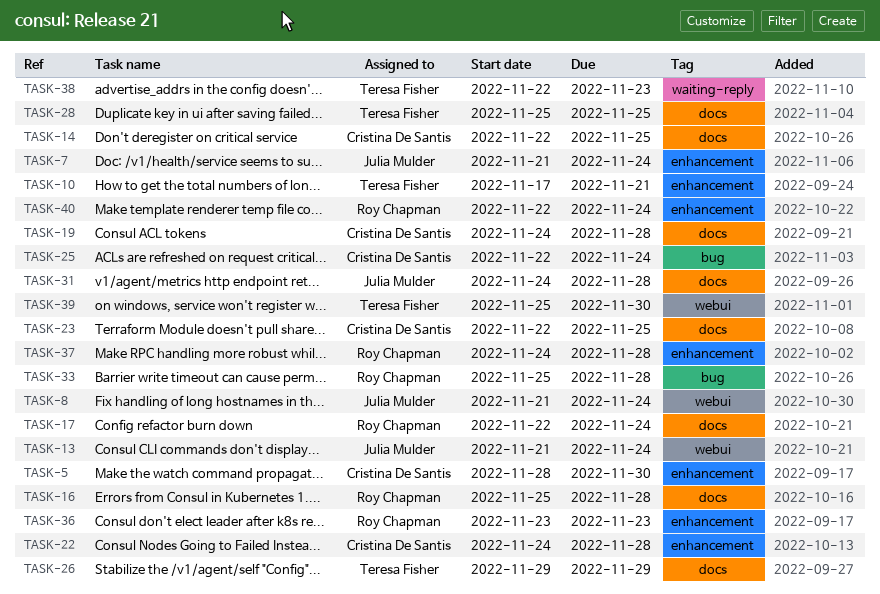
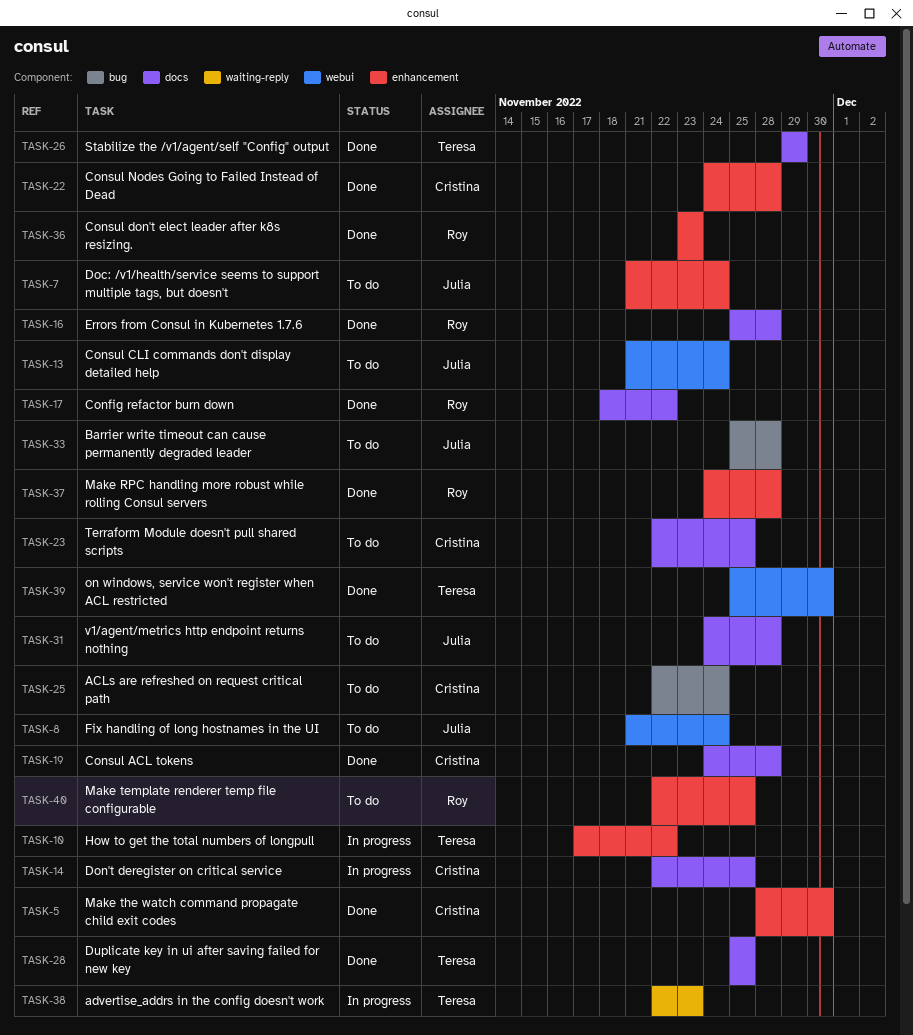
TASK-10, due: Nov 21 -> Nov 22
TASK-17, start: Nov 22 -> Nov 18
TASK-17, due: Nov 24 -> Nov 22
TASK-33, owner: Roy Chapman -> Julia Mulder
TASK-40, due: Nov 24 -> Nov 25

